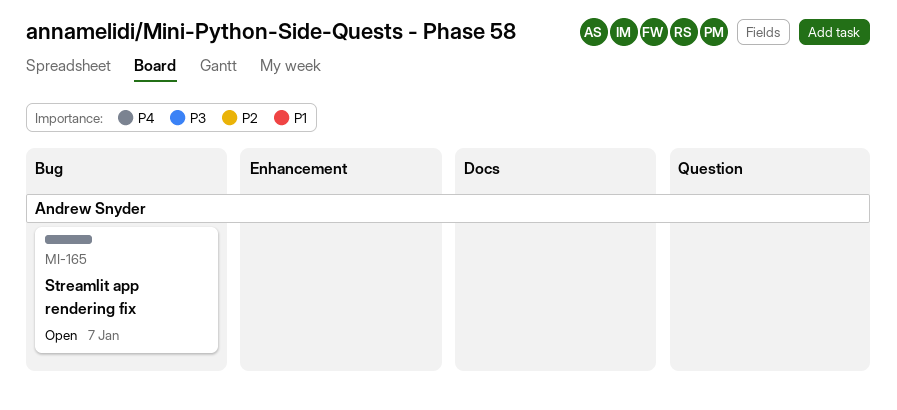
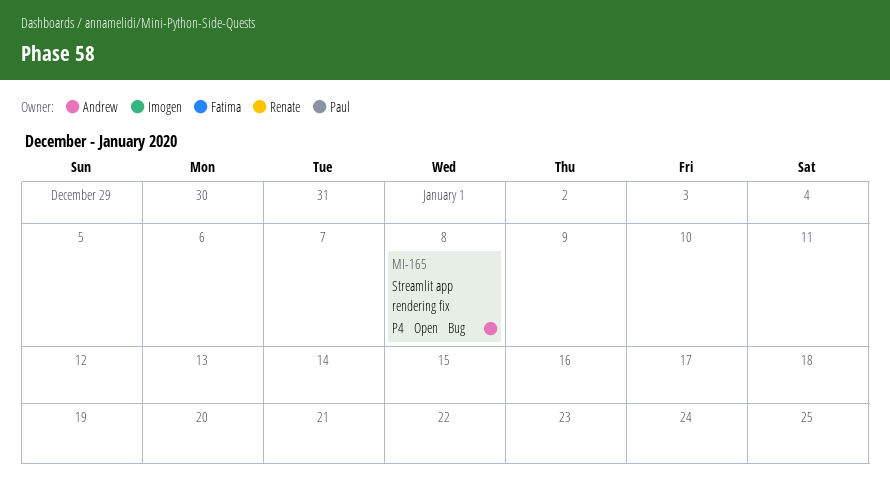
MI-165, due: Jan 7 -> Jan 8

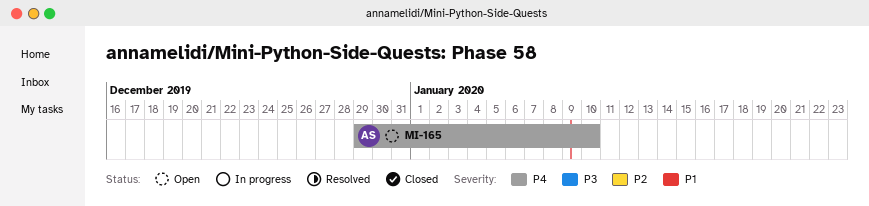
MI-165, due: Jan 8 -> Jan 10

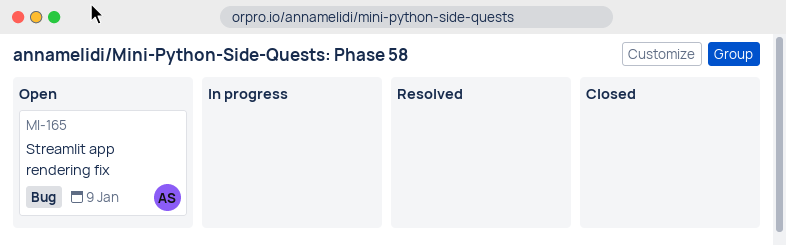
MI-165, due: Jan 10 -> Jan 9

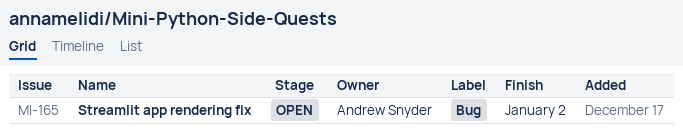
MI-165, due: Jan 9 -> Jan 2

